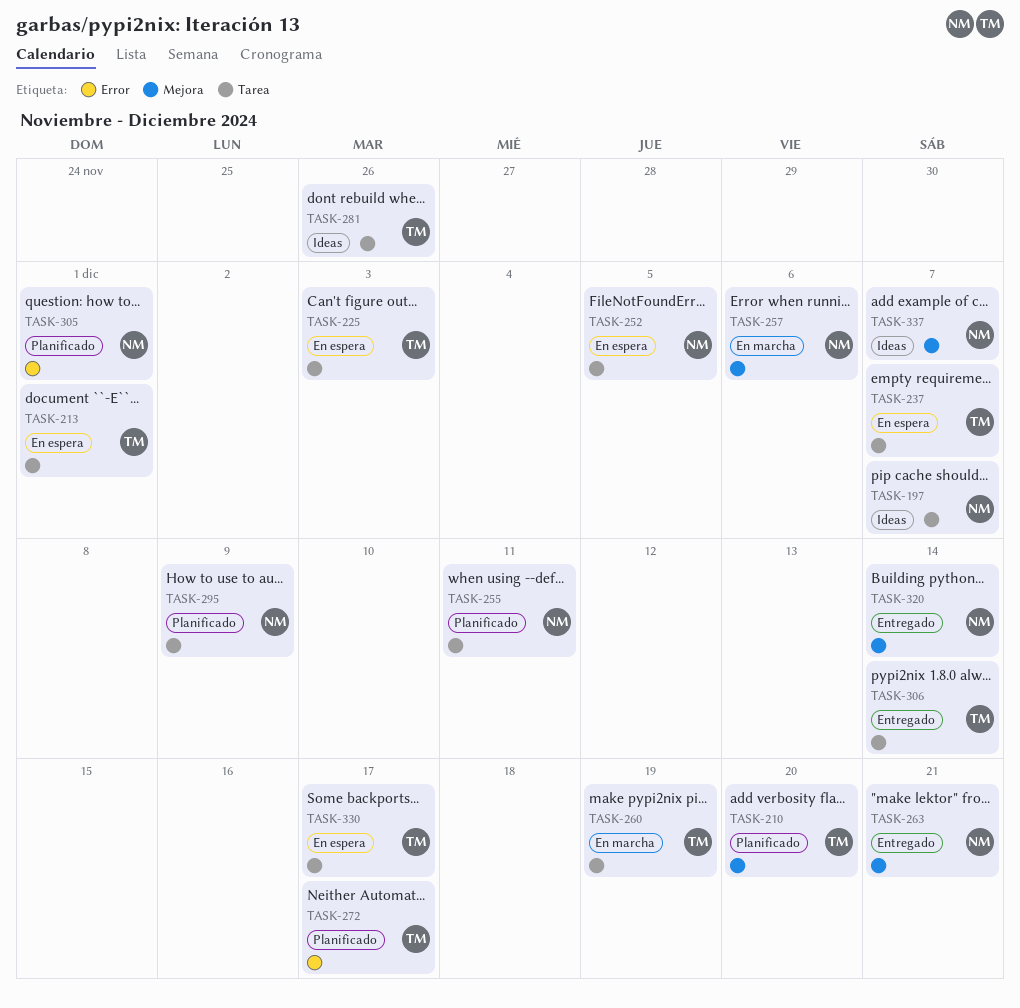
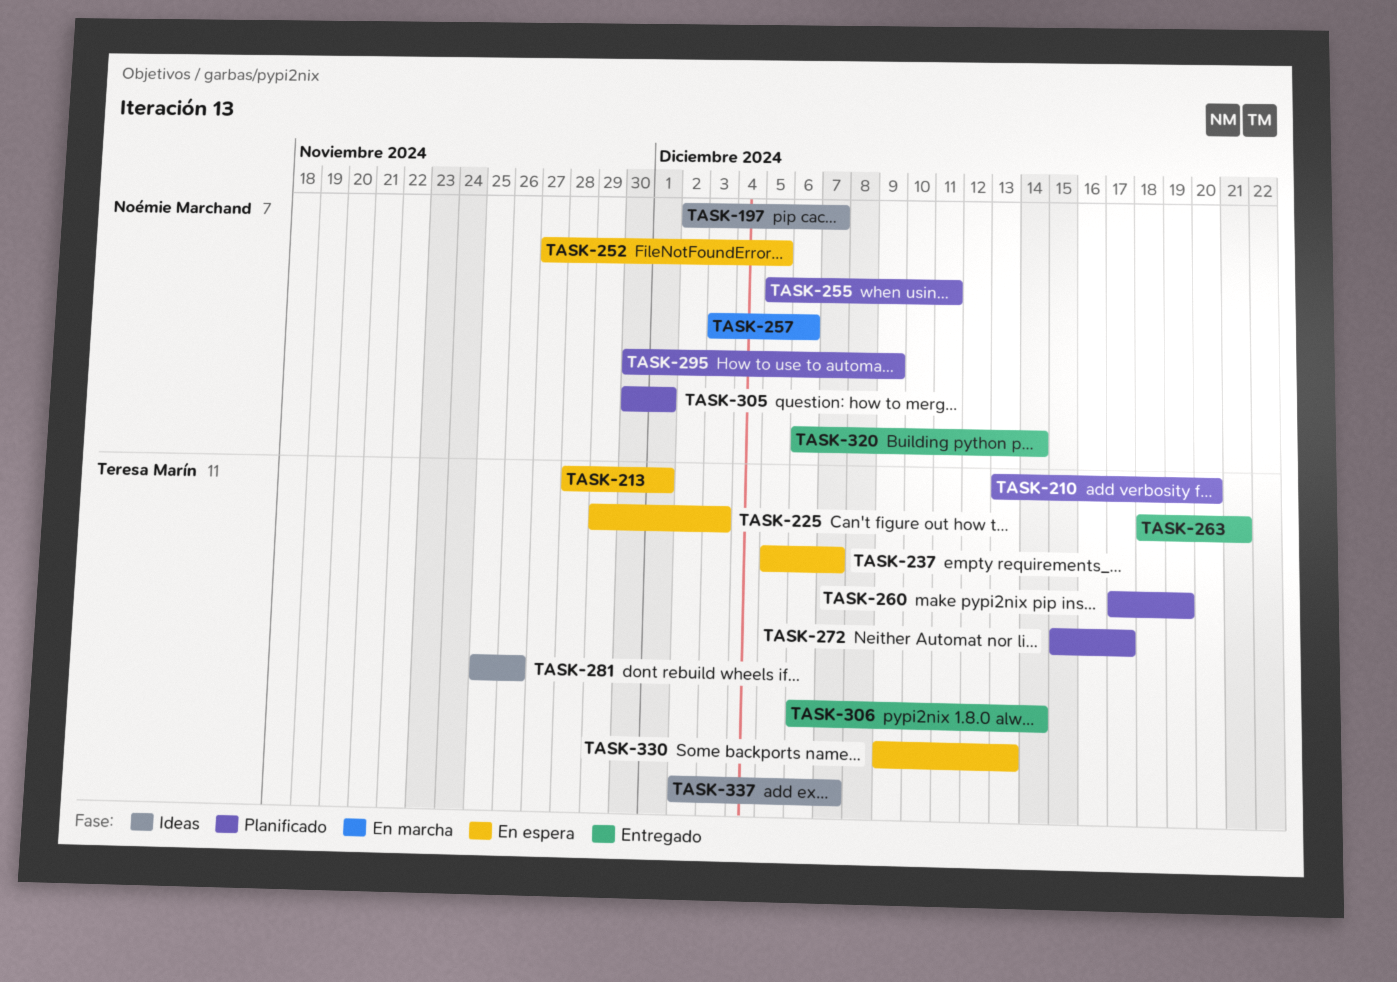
TASK-260, status: En marcha -> Planificado
TASK-263, owner: Noémie Marchand -> Teresa Marín
TASK-330, due: Dec 17 -> Dec 13
TASK-337, owner: Noémie Marchand -> Teresa Marín

